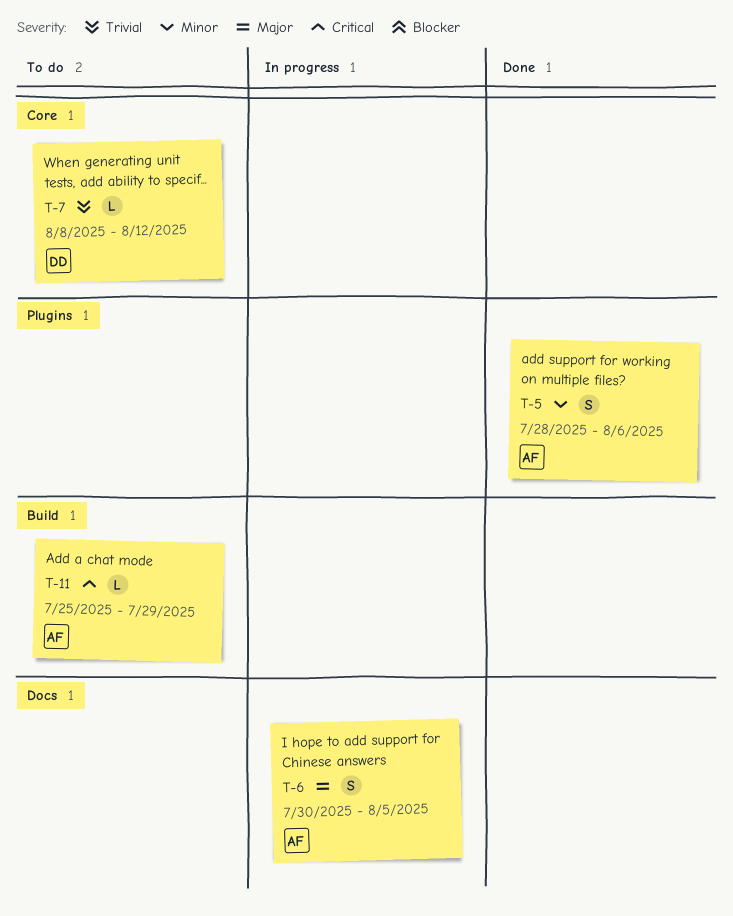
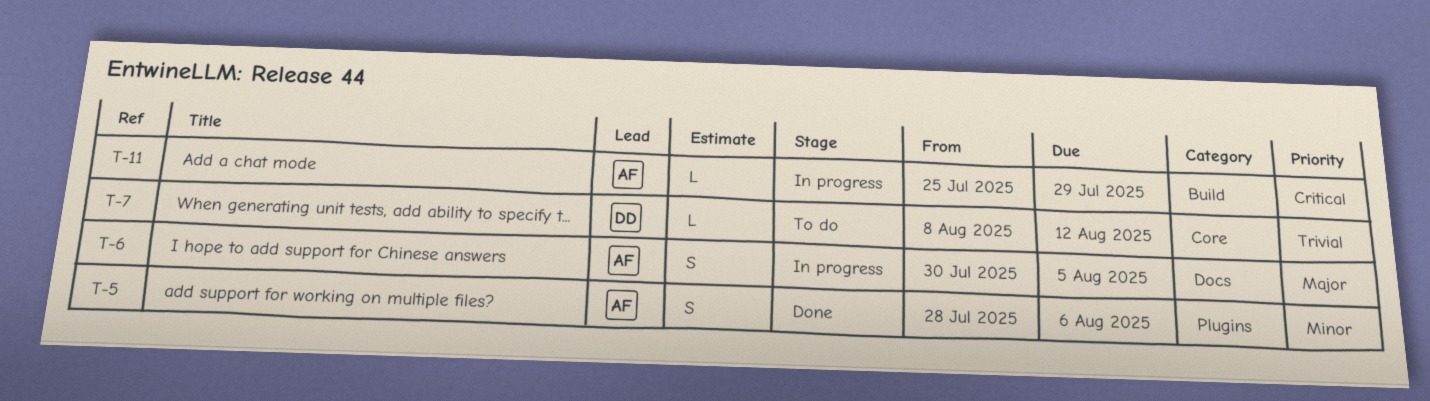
T-11, status: To do -> In progress

